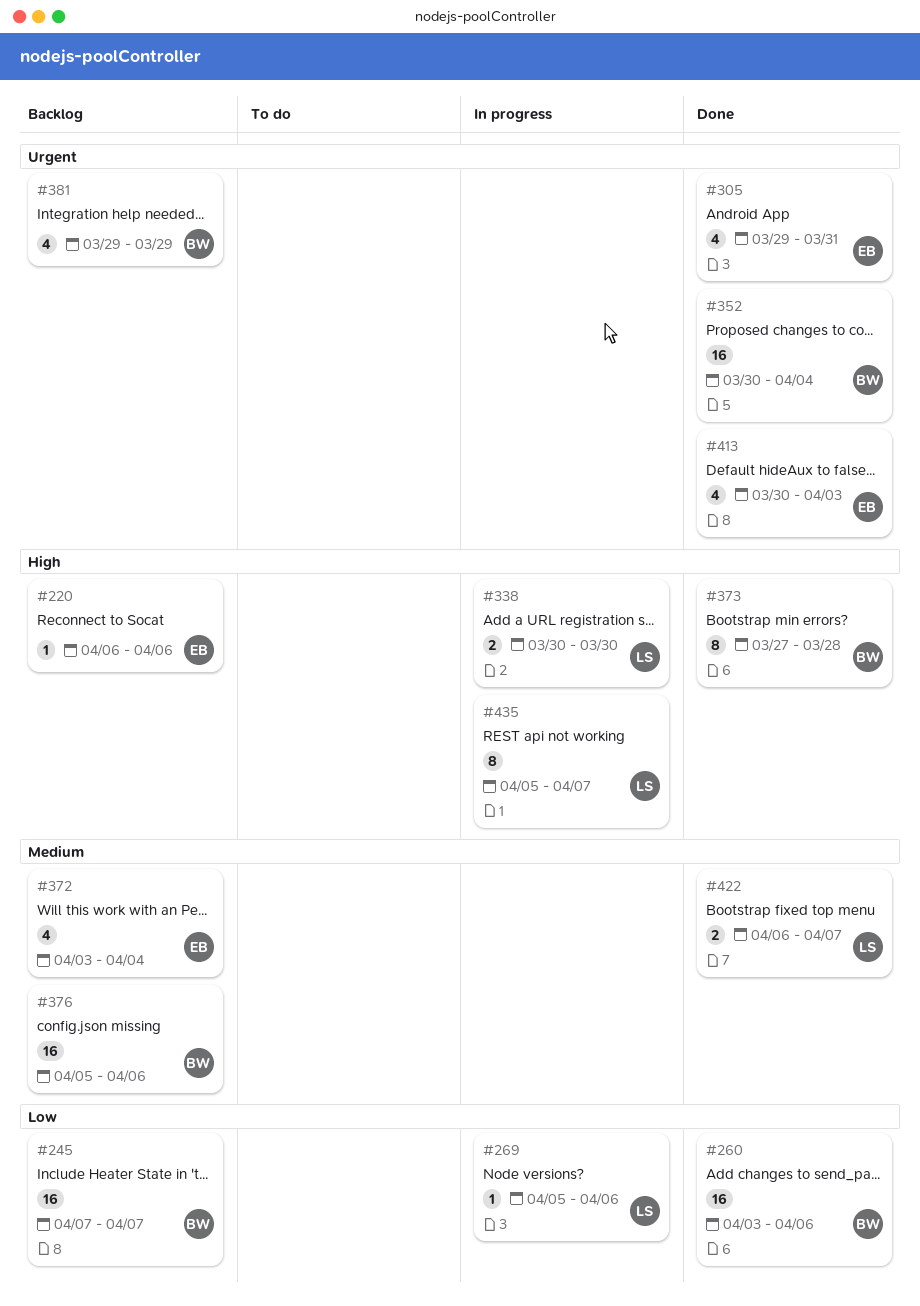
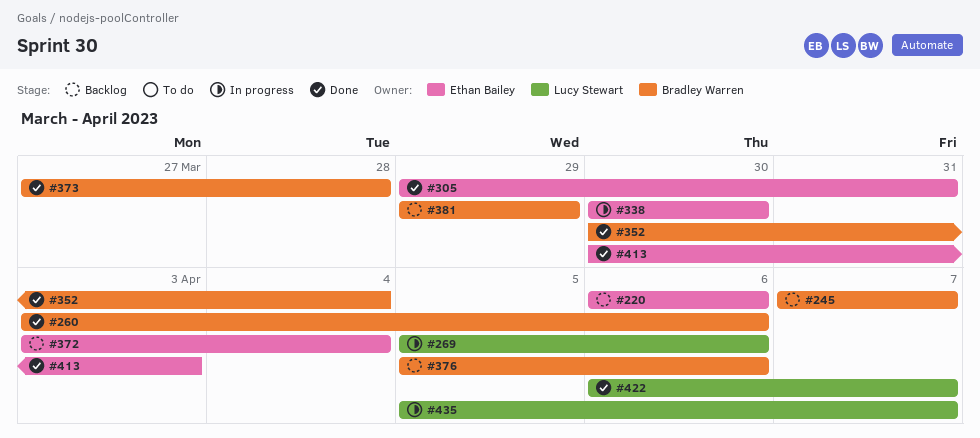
#338, owner: Lucy Stewart -> Ethan Bailey

